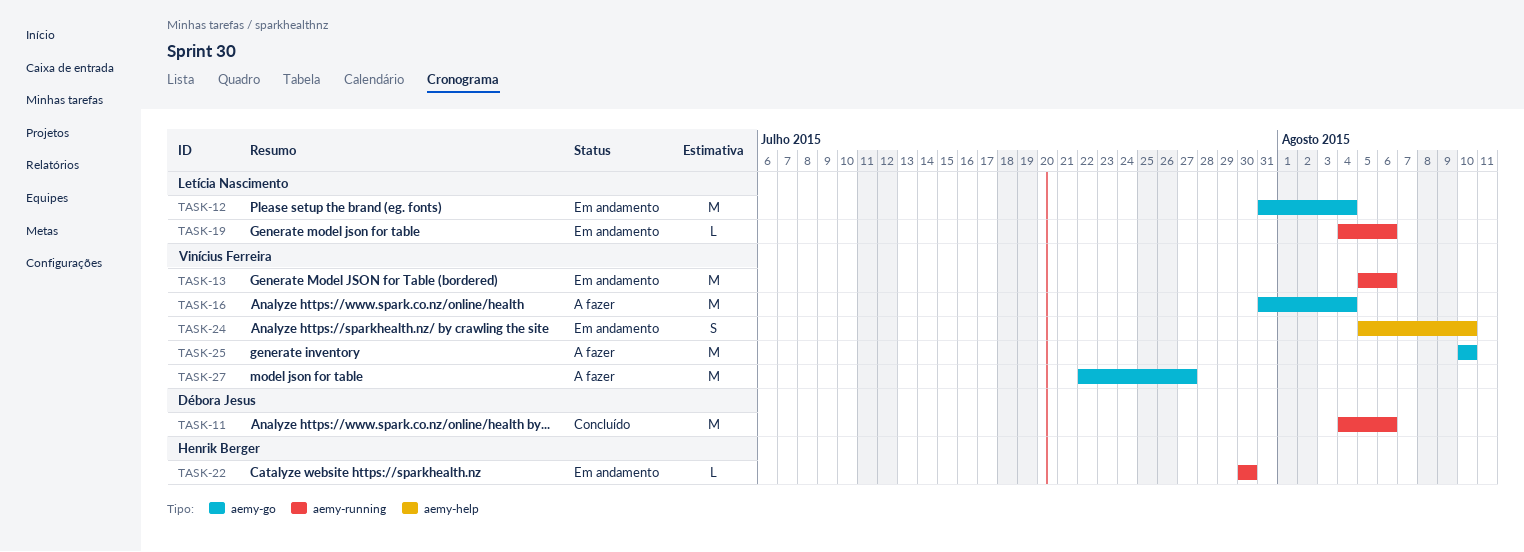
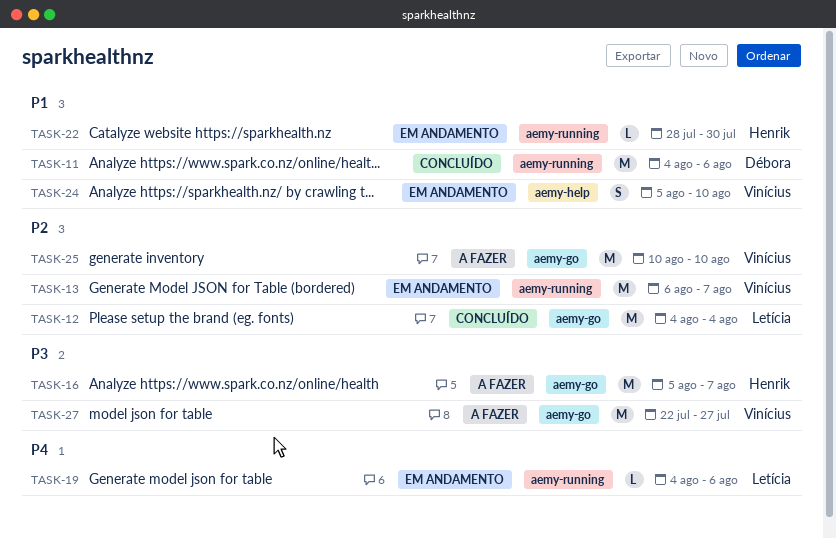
TASK-12, status: Em andamento -> Concluído
TASK-12, start: Jul 31 -> Aug 4
TASK-13, start: Aug 5 -> Aug 6
TASK-13, due: Aug 6 -> Aug 7
TASK-16, owner: Vinícius Ferreira -> Henrik Berger
TASK-16, start: Jul 31 -> Aug 5
TASK-16, due: Aug 4 -> Aug 7
TASK-22, start: Jul 30 -> Jul 28

